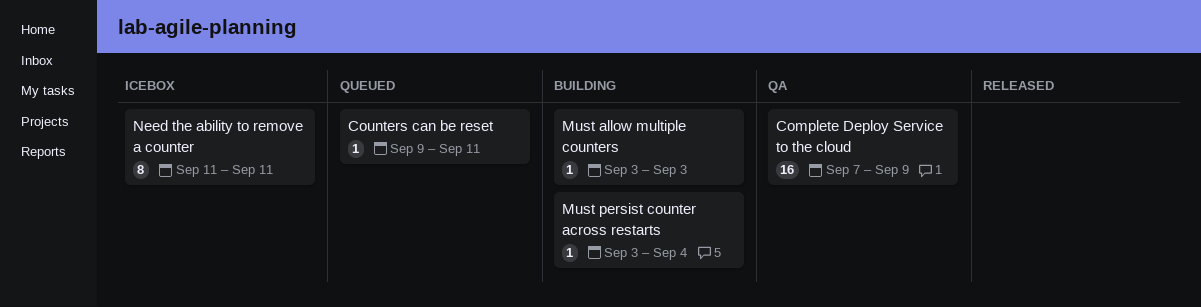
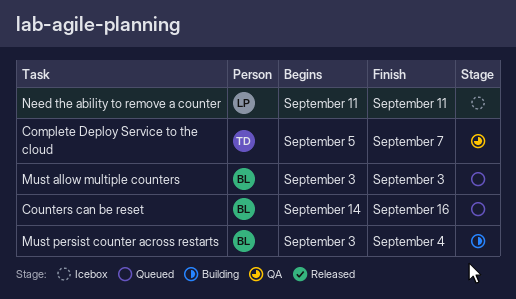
Complete Deploy Service to the cloud, start: Sep 7 -> Sep 5
Complete Deploy Service to the cloud, due: Sep 9 -> Sep 7
Counters can be reset, start: Sep 9 -> Sep 14
Counters can be reset, due: Sep 11 -> Sep 16
Must allow multiple counters, status: Building -> Queued

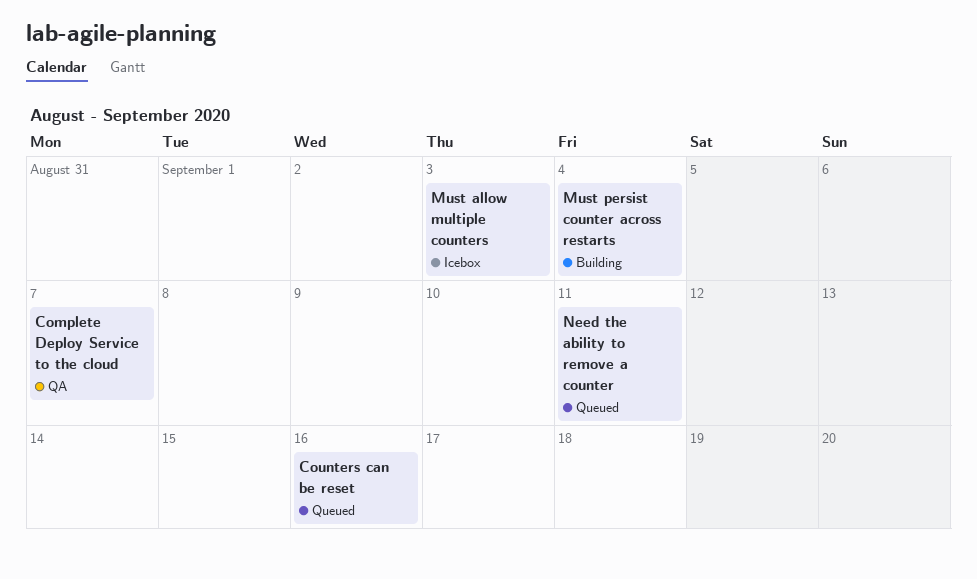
Must allow multiple counters, status: Queued -> Icebox
Need the ability to remove a counter, status: Icebox -> Queued

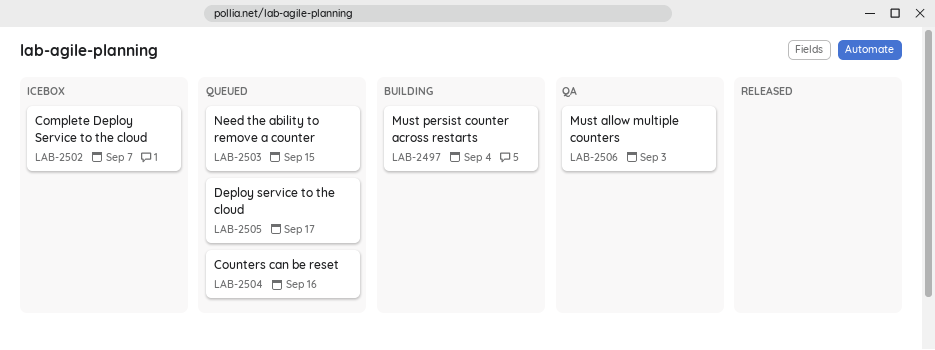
Complete Deploy Service to the cloud, status: QA -> Icebox
Deploy service to the cloud: none -> present
Must allow multiple counters, status: Icebox -> QA
Need the ability to remove a counter, due: Sep 11 -> Sep 15

